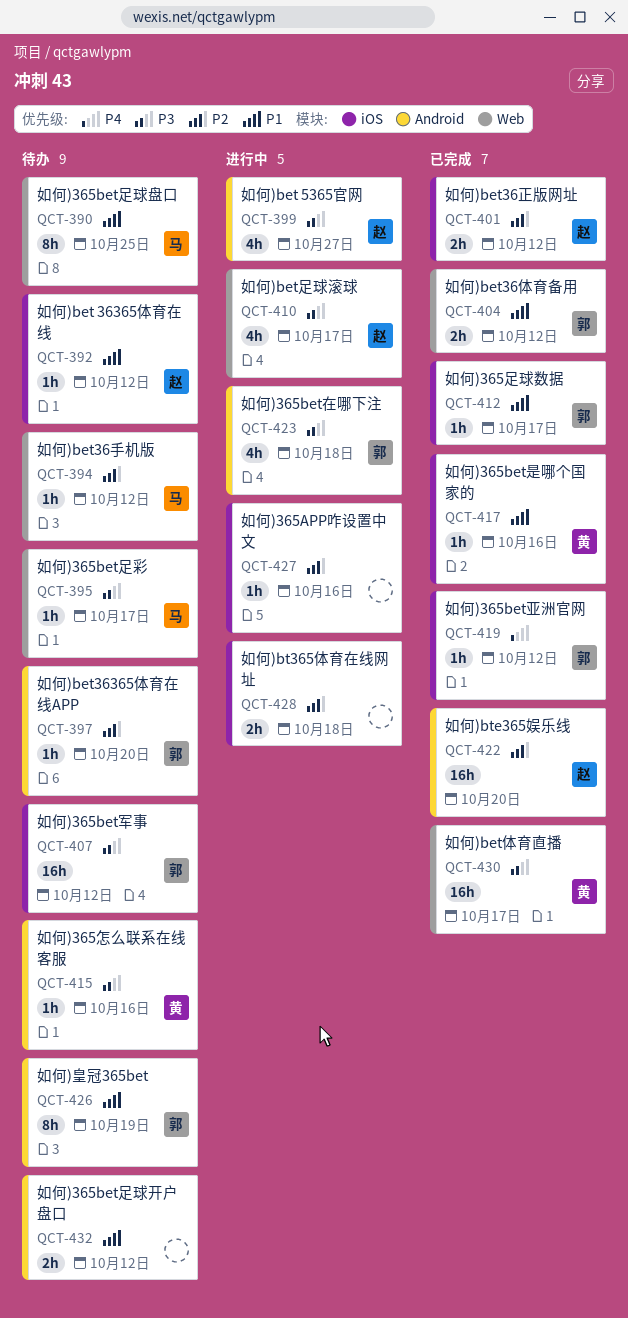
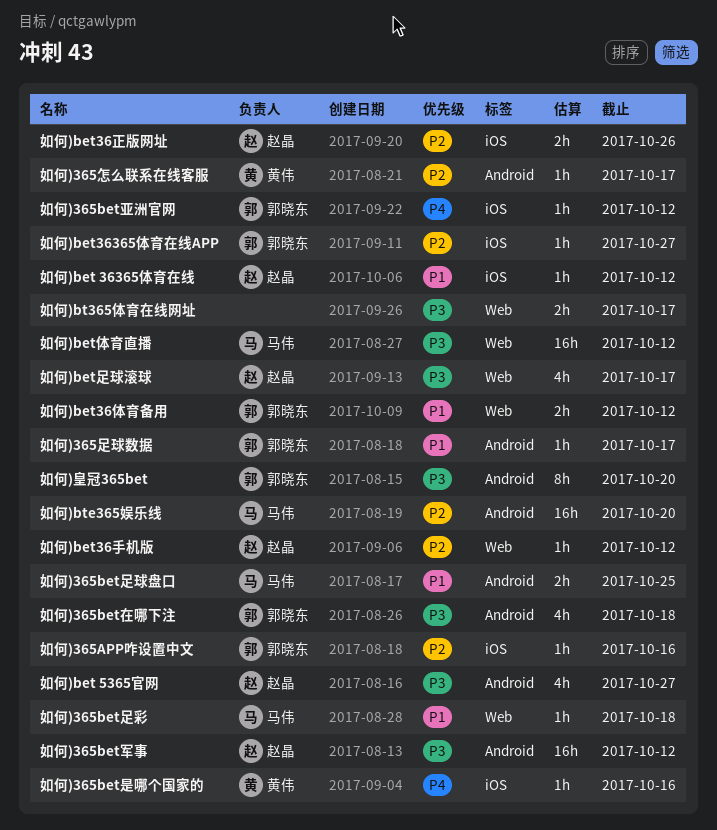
如何)365APP咋设置中文, owner: none -> 郭晓东
如何)365bet军事, owner: 郭晓东 -> 赵晶
如何)365bet军事, label: iOS -> Android
如何)365bet是哪个国家的, priority: P1 -> P4
如何)365bet足彩, priority: P3 -> P1
如何)365bet足彩, due: Oct 17 -> Oct 18
如何)365bet足球开户盘口: present -> none
如何)365bet足球盘口, label: Web -> Android
如何)365bet足球盘口, estimate: 8h -> 2h
如何)365怎么联系在线客服, priority: P3 -> P2
如何)365怎么联系在线客服, due: Oct 16 -> Oct 17
如何)365足球数据, label: iOS -> Android
如何)bet36365体育在线APP, label: Android -> iOS
如何)bet36365体育在线APP, due: Oct 20 -> Oct 27
如何)bet36手机版, owner: 马伟 -> 赵晶
如何)bet36正版网址, due: Oct 12 -> Oct 26
如何)bet体育直播, owner: 黄伟 -> 马伟
如何)bet体育直播, due: Oct 17 -> Oct 12
如何)bt365体育在线网址, priority: P2 -> P3
如何)bt365体育在线网址, label: iOS -> Web
如何)bt365体育在线网址, due: Oct 18 -> Oct 17
如何)bte365娱乐线, owner: 赵晶 -> 马伟
如何)皇冠365bet, priority: P1 -> P3
如何)皇冠365bet, due: Oct 19 -> Oct 20

